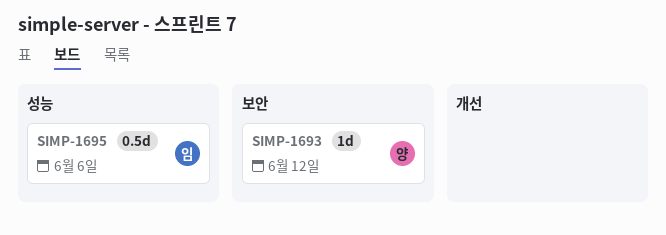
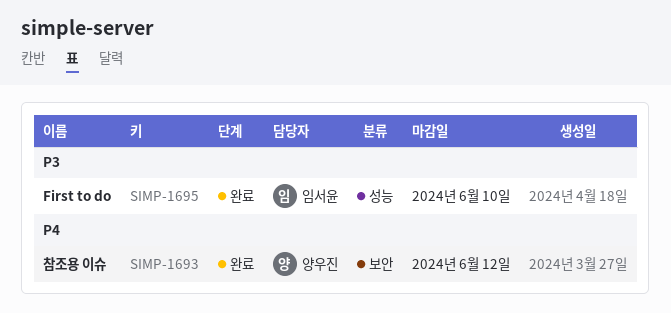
SIMP-1695, due: Jun 6 -> Jun 10

